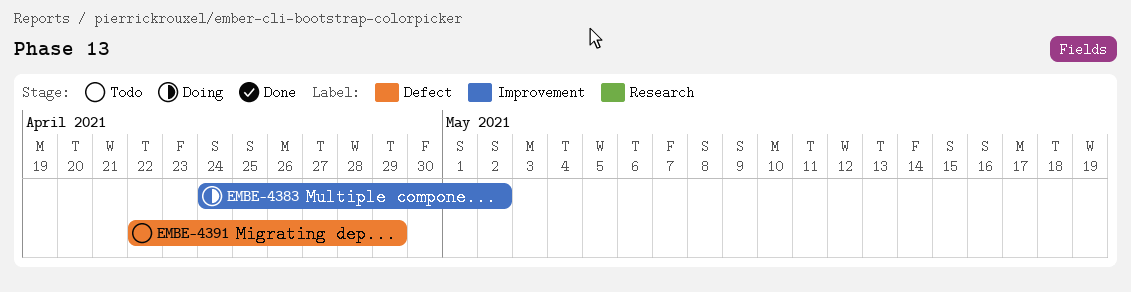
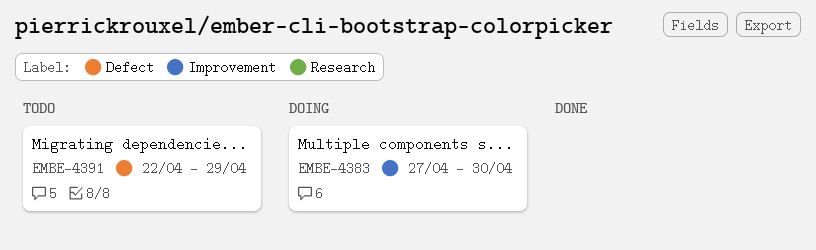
EMBE-4383, start: Apr 24 -> Apr 27
EMBE-4383, due: May 2 -> Apr 30

